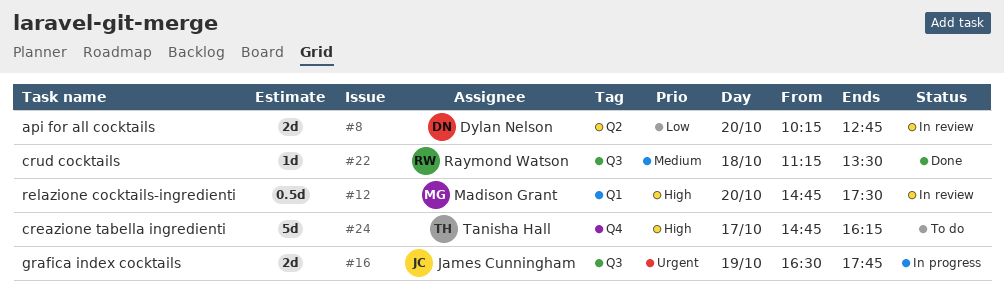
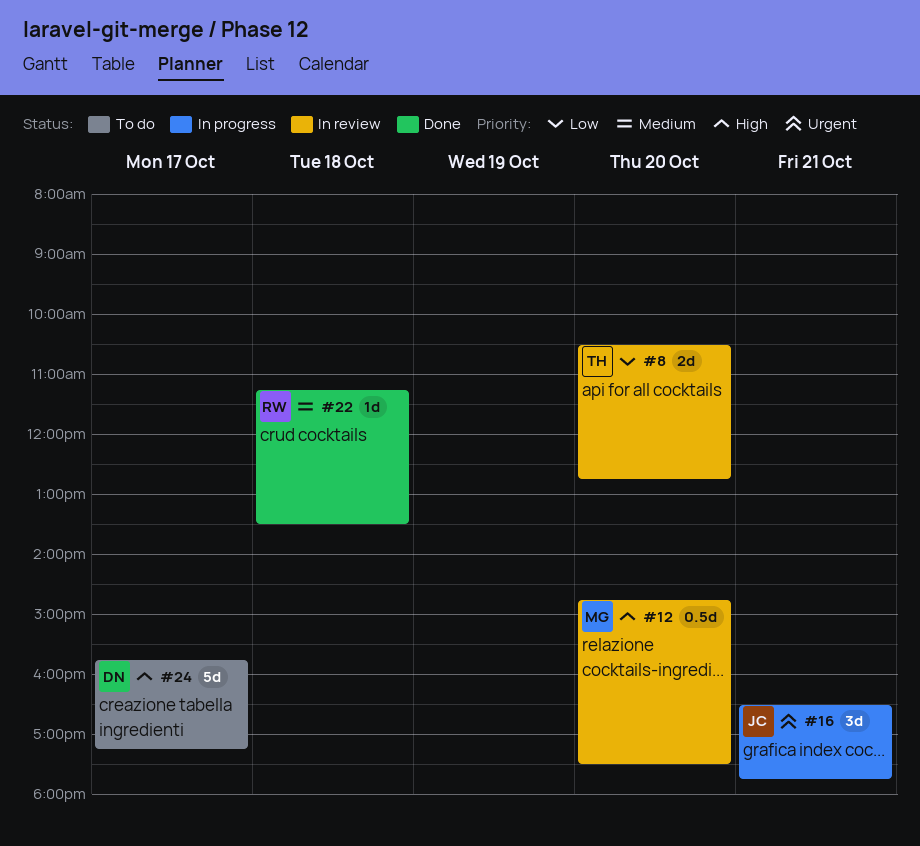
#8, owner: Dylan Nelson -> Tanisha Hall
#8, begins: 10:15 -> 10:30
#16, estimate: 2d -> 3d
#16, day: Oct 19 -> Oct 21
#24, owner: Tanisha Hall -> Dylan Nelson
#24, begins: 14:45 -> 15:45
#24, ends: 16:15 -> 17:15

